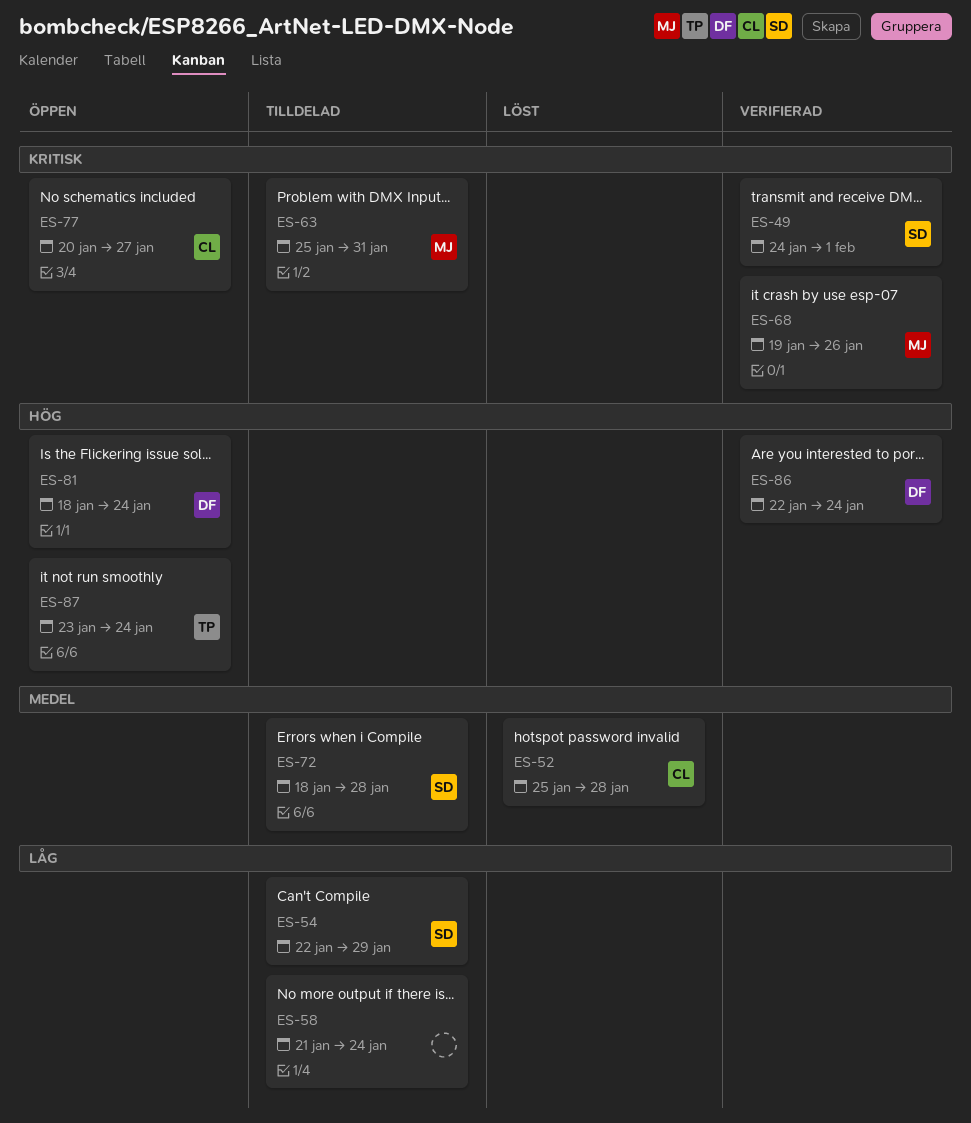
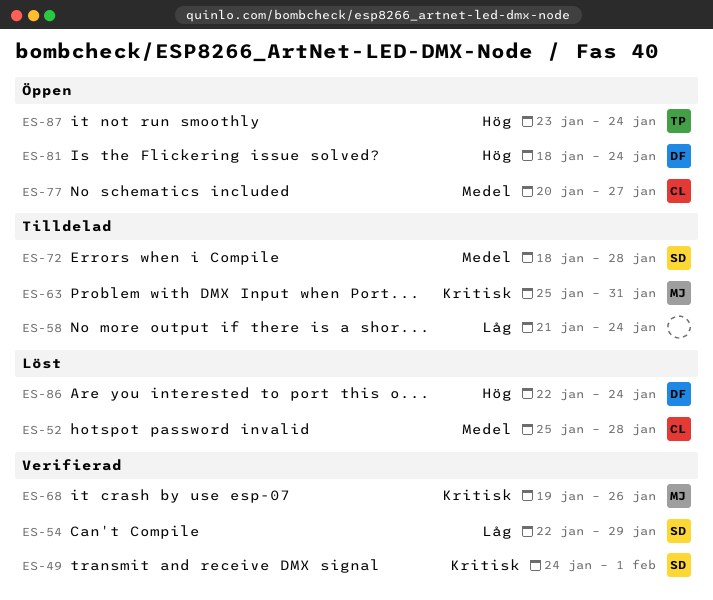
ES-54, status: Tilldelad -> Verifierad
ES-77, priority: Kritisk -> Medel
ES-86, status: Verifierad -> Löst

